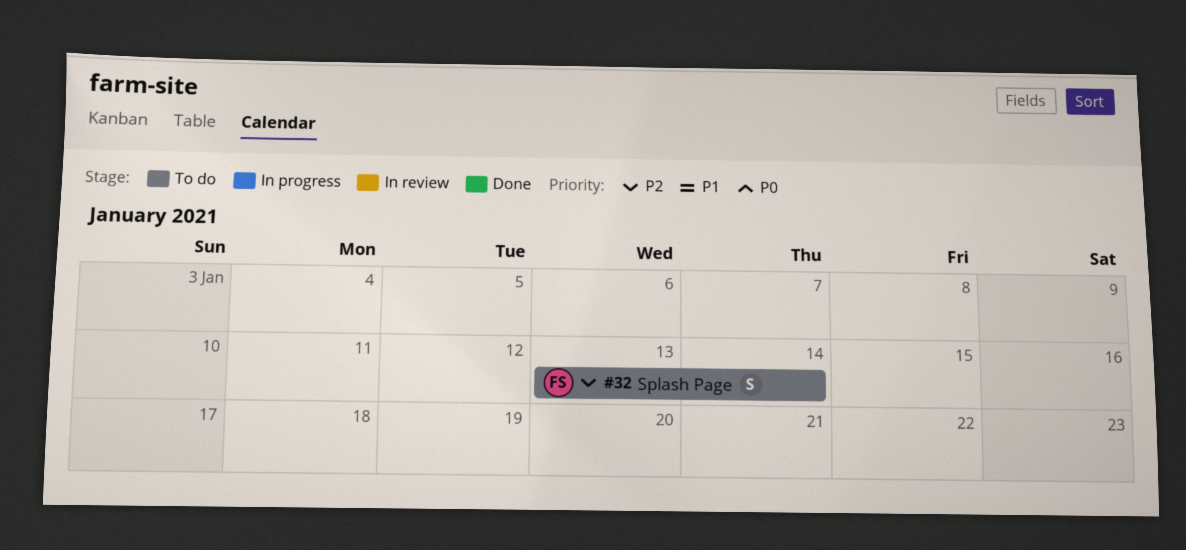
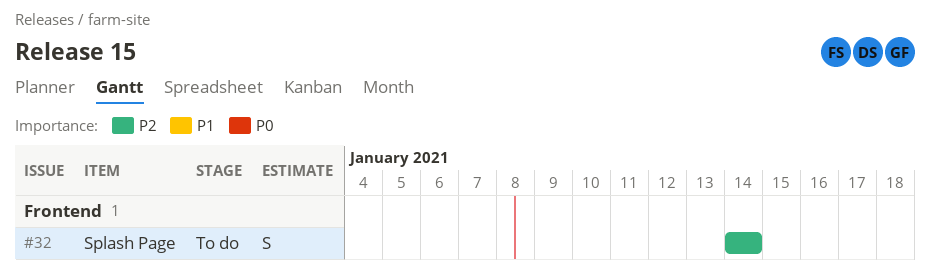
#32, start: Jan 13 -> Jan 14

